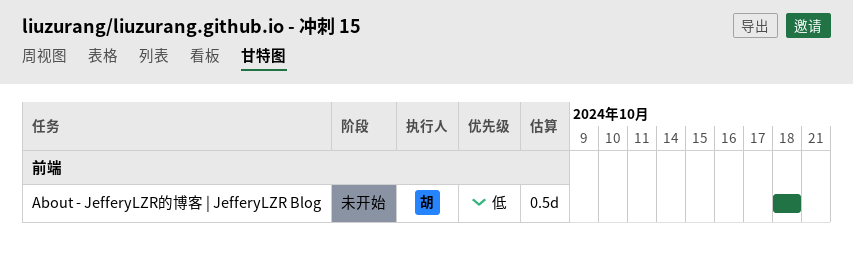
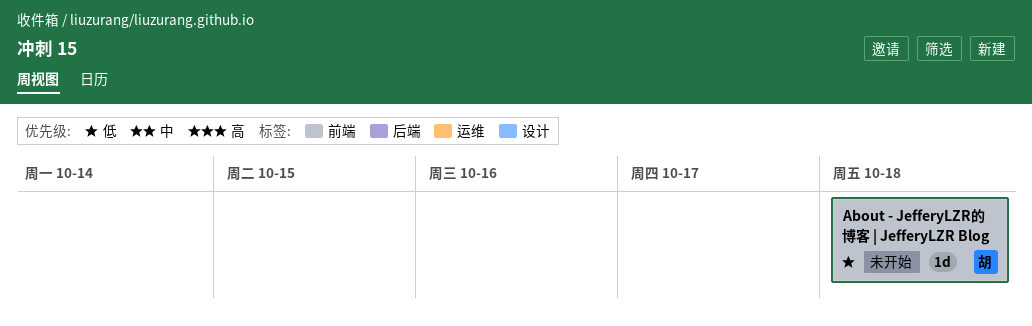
About - JefferyLZR的博客 | JefferyLZR Blog, estimate: 0.5d -> 1d

